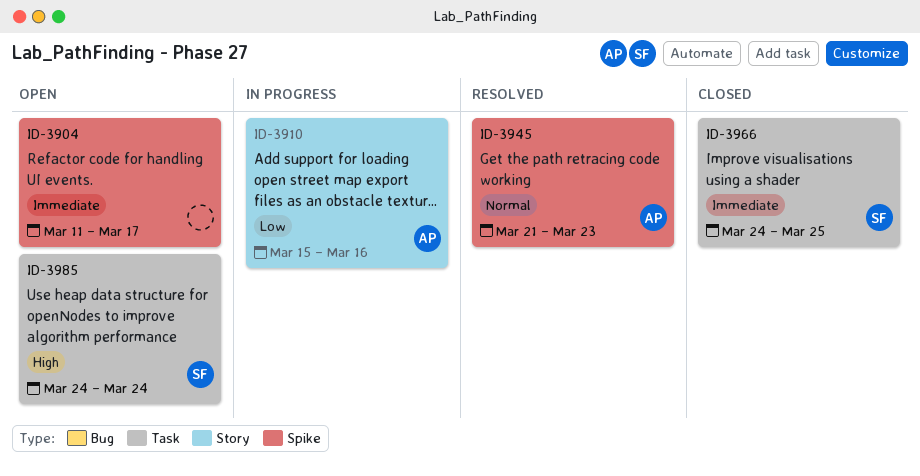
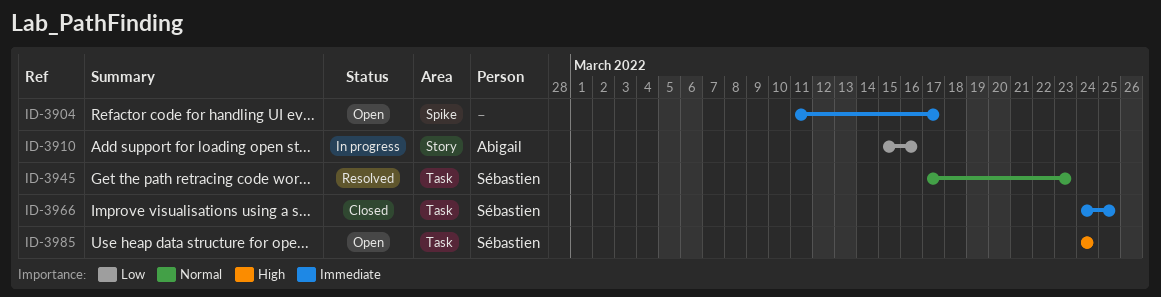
ID-3945, owner: Abigail -> Sébastien
ID-3945, label: Spike -> Task
ID-3945, start: Mar 21 -> Mar 17

